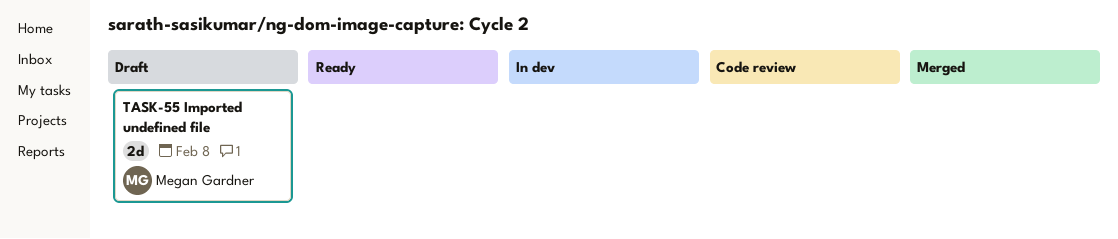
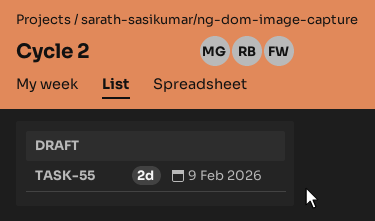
TASK-55, due: Feb 8 -> Feb 9

